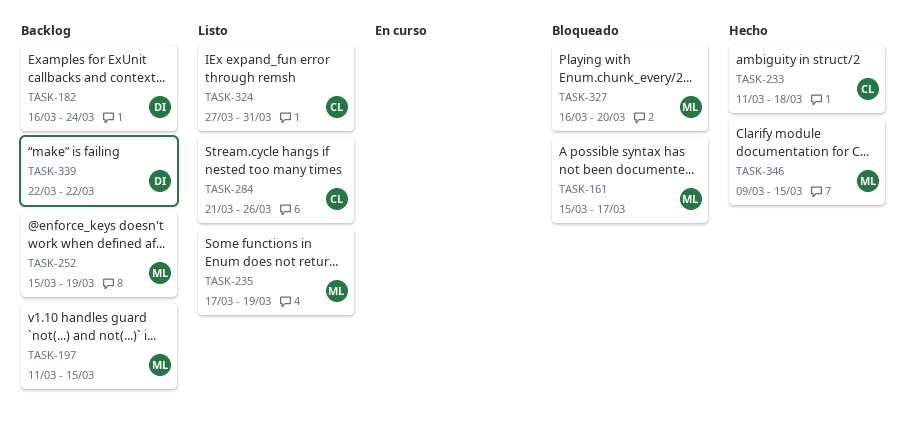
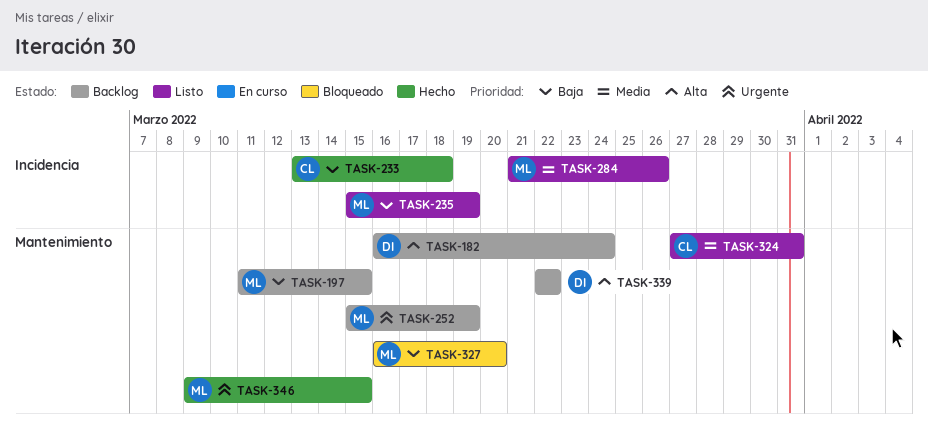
TASK-161: present -> none
TASK-233, start: Mar 11 -> Mar 13
TASK-235, start: Mar 17 -> Mar 15
TASK-284, owner: CL -> ML

